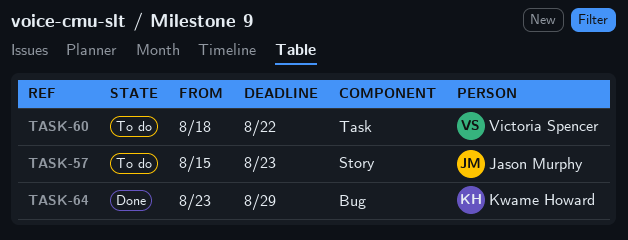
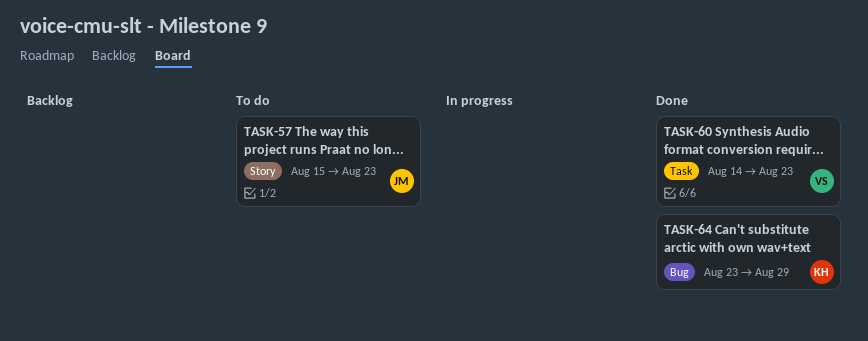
TASK-60, status: To do -> Done
TASK-60, start: Aug 18 -> Aug 14
TASK-60, due: Aug 22 -> Aug 23

